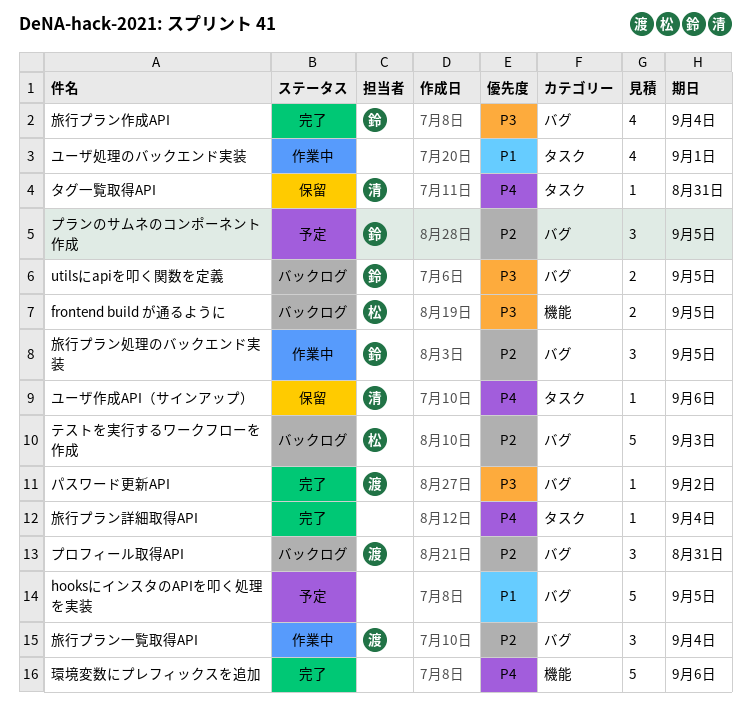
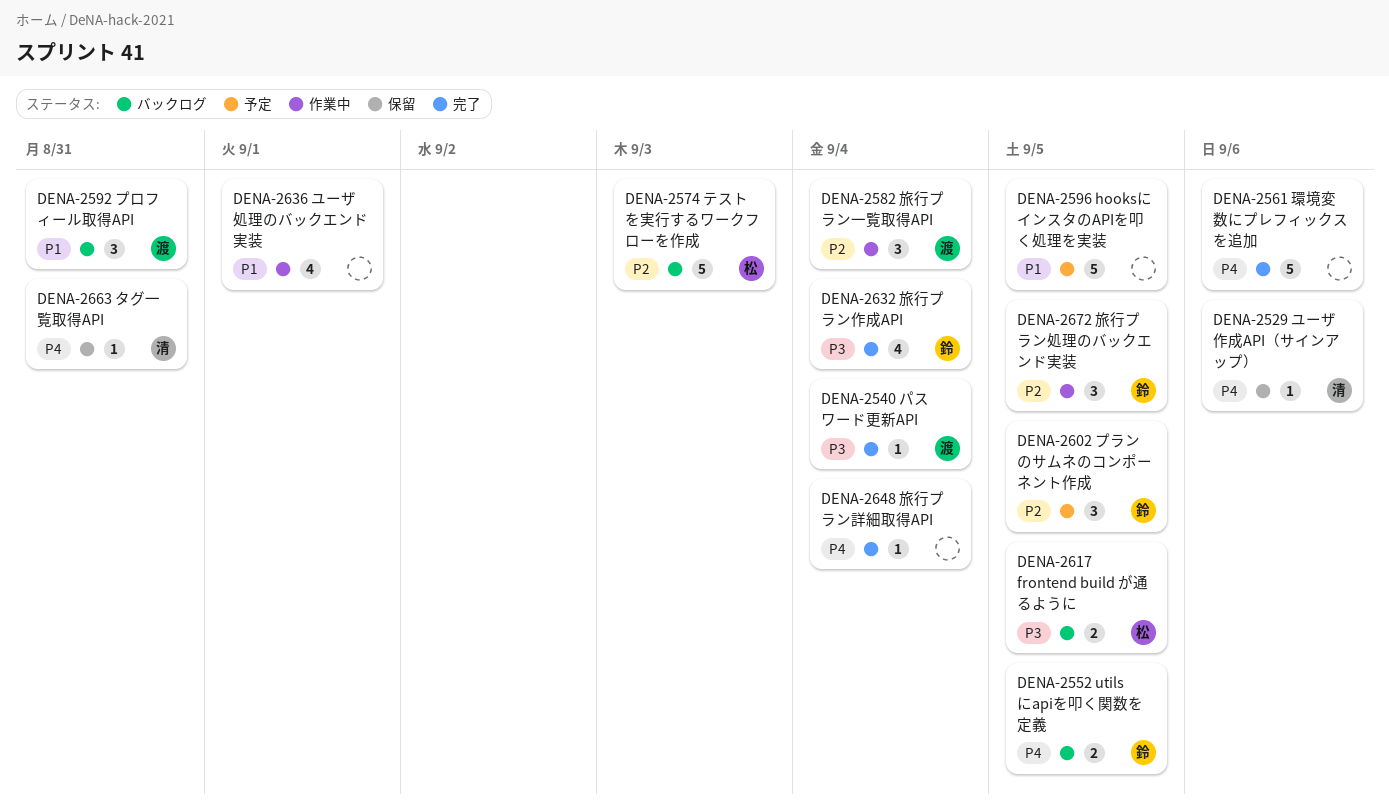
utilsにapiを叩く関数を定義, priority: P3 -> P4
パスワード更新API, due: Sep 2 -> Sep 4
プロフィール取得API, priority: P2 -> P1

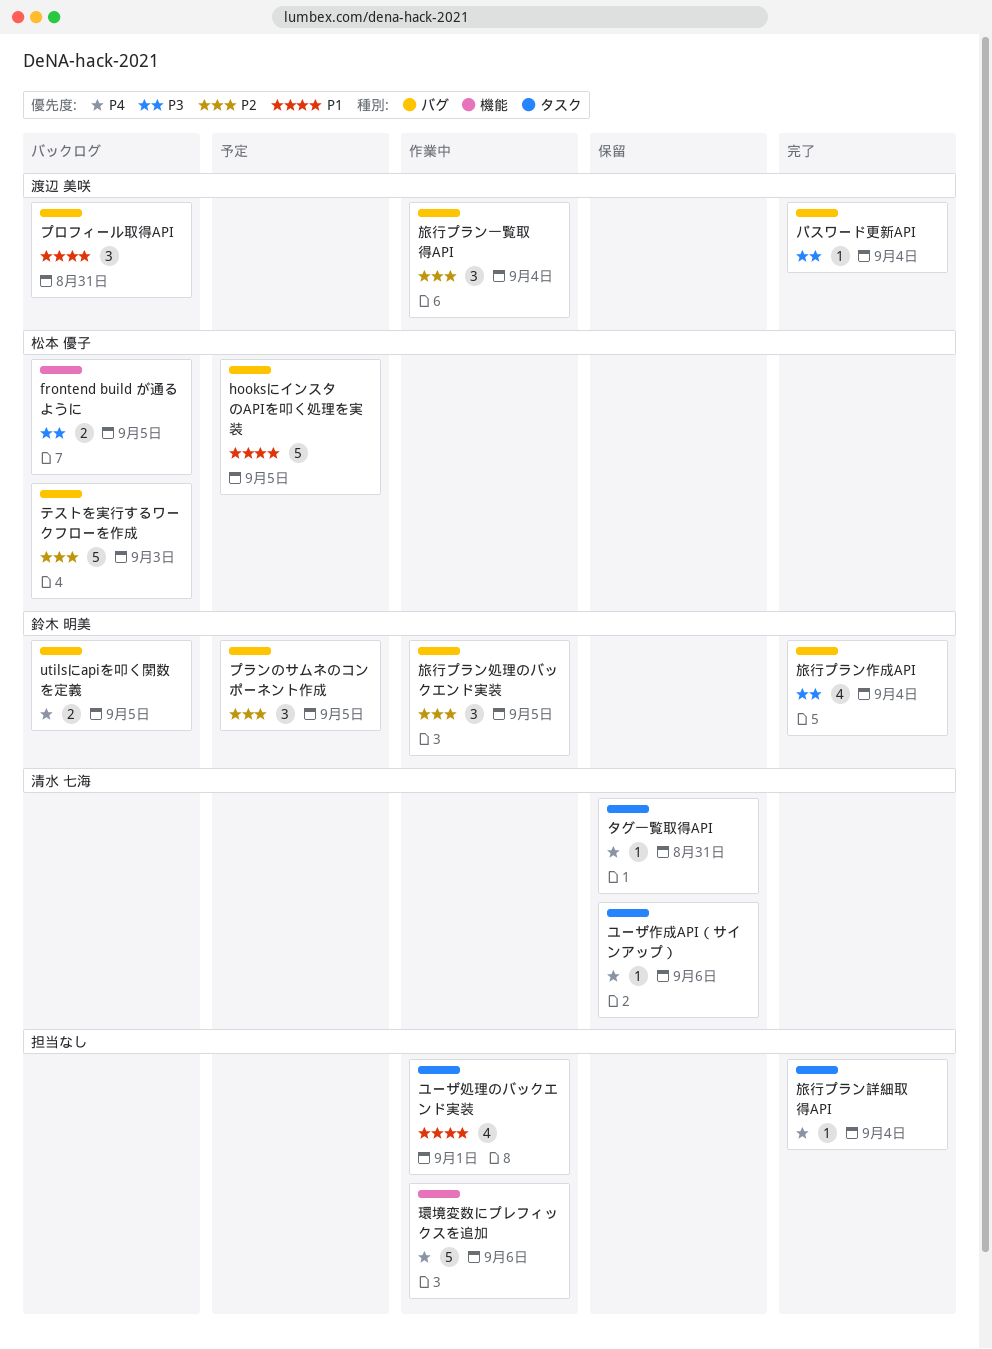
hooksにインスタのAPIを叩く処理を実装, owner: none -> 松本 優子
環境変数にプレフィックスを追加, status: 完了 -> 作業中

